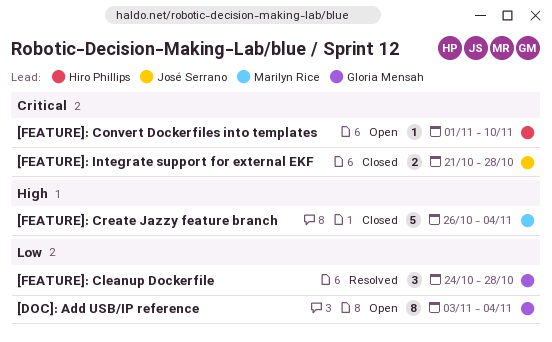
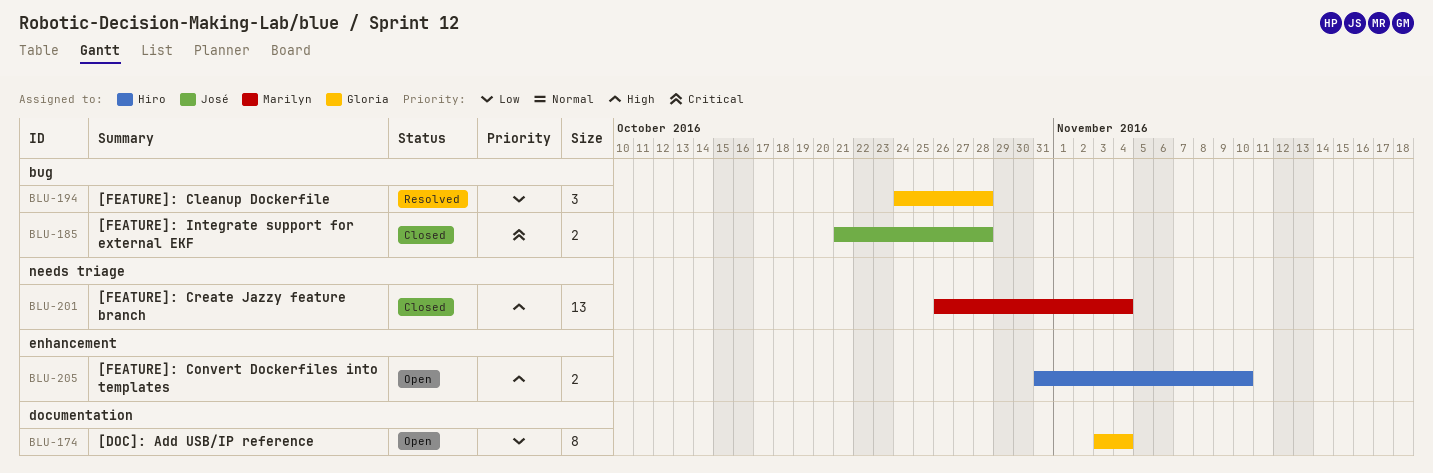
[FEATURE]: Convert Dockerfiles into templates, priority: Critical -> High
[FEATURE]: Convert Dockerfiles into templates, estimate: 1 -> 2
[FEATURE]: Convert Dockerfiles into templates, start: Nov 1 -> Oct 31
[FEATURE]: Create Jazzy feature branch, estimate: 5 -> 13

